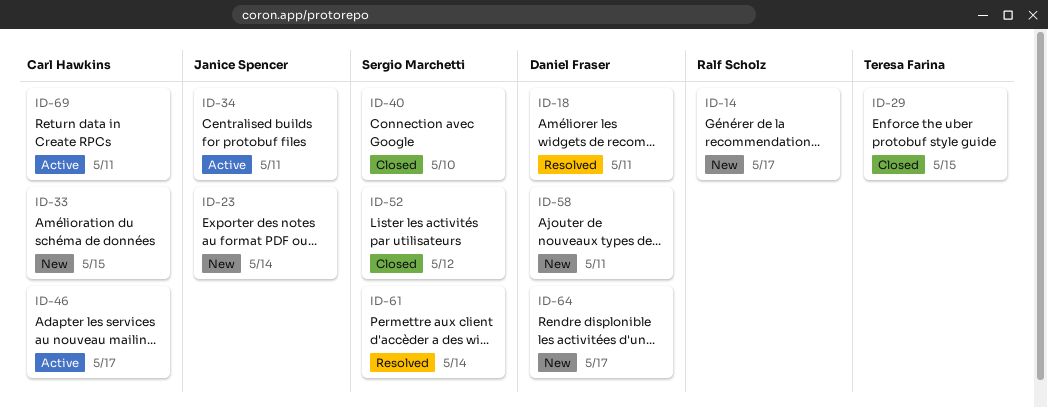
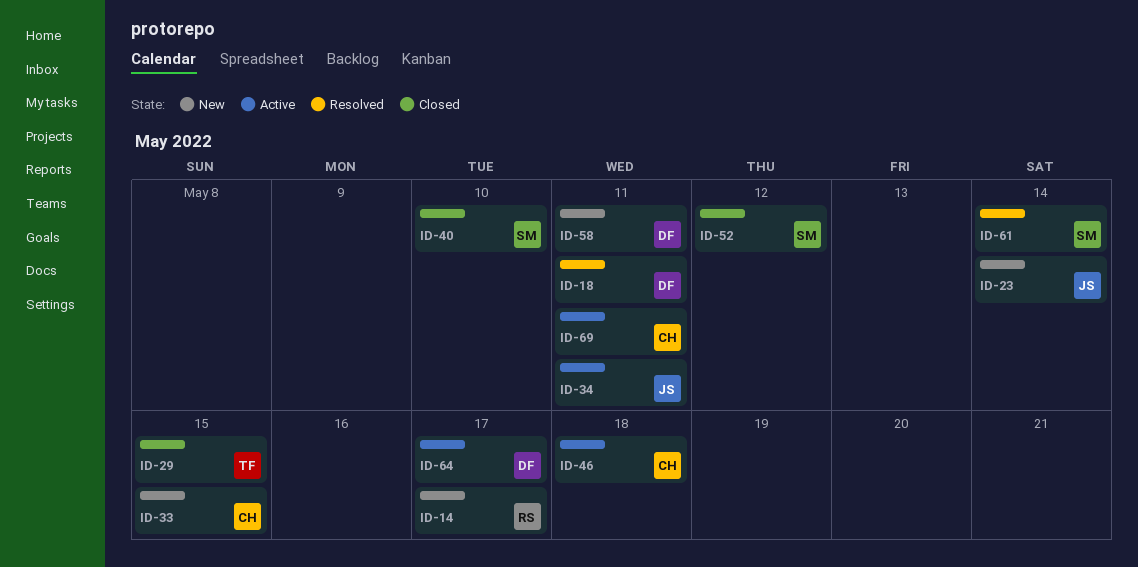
ID-46, due: May 17 -> May 18
ID-64, status: New -> Active

